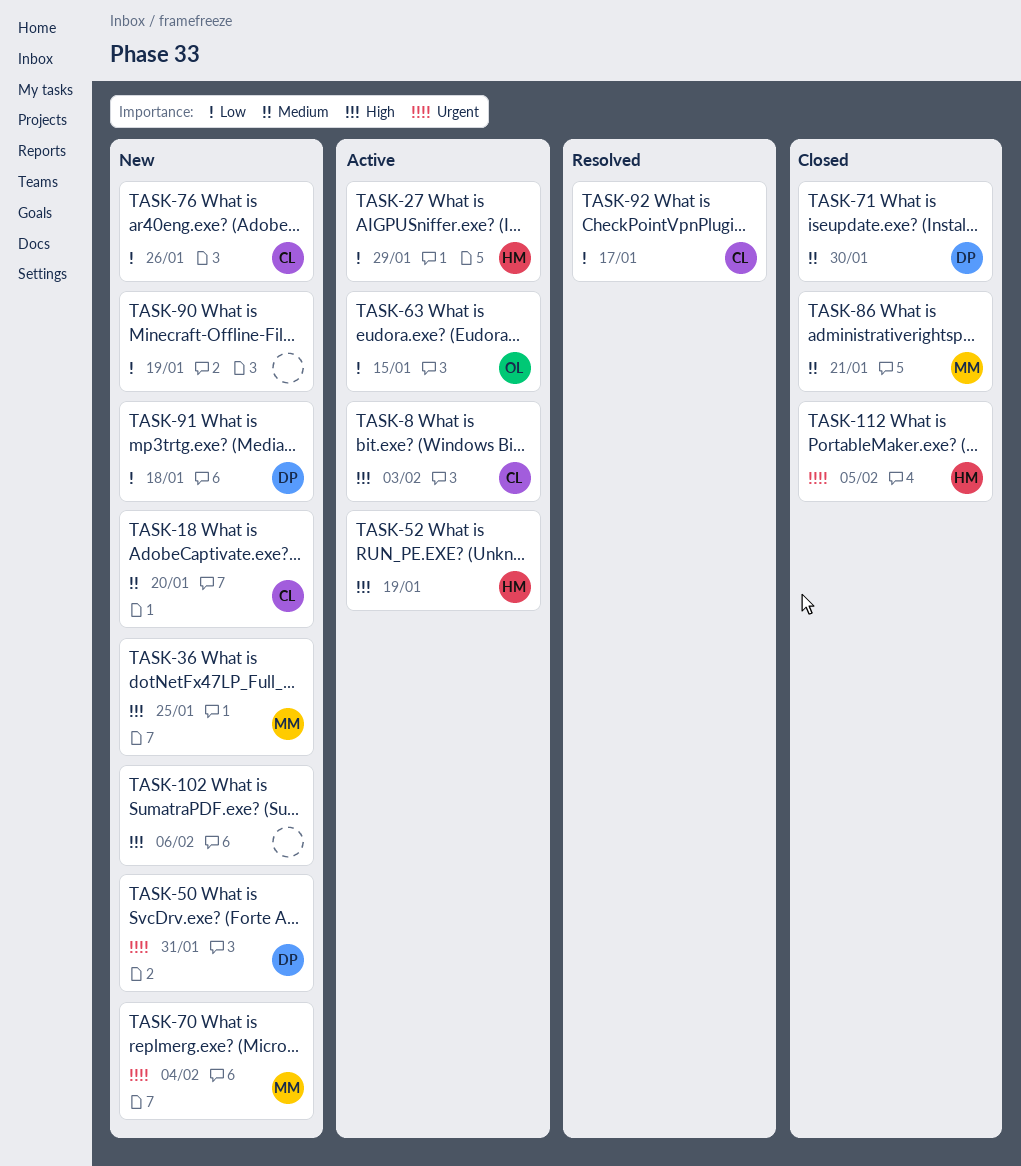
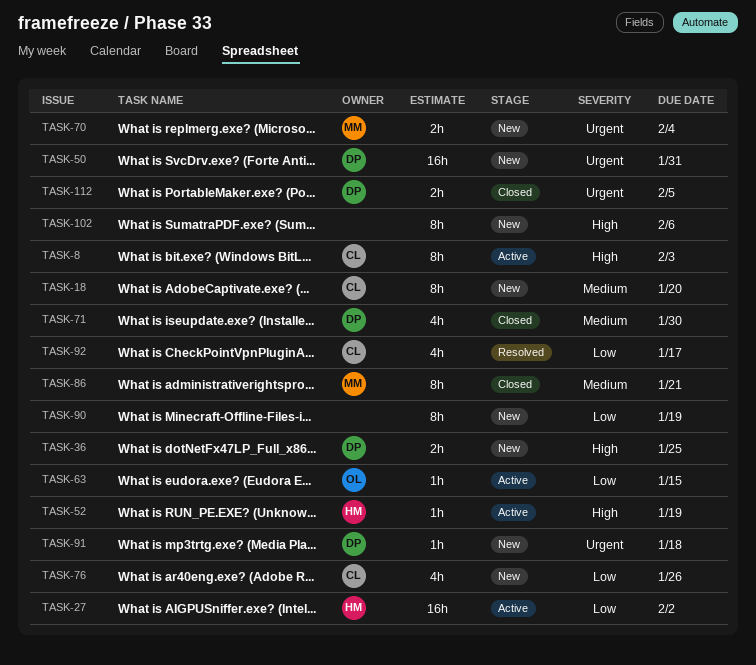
TASK-27, due: Jan 29 -> Feb 2
TASK-36, owner: MM -> DP
TASK-91, priority: Low -> Urgent
TASK-112, owner: HM -> DP

